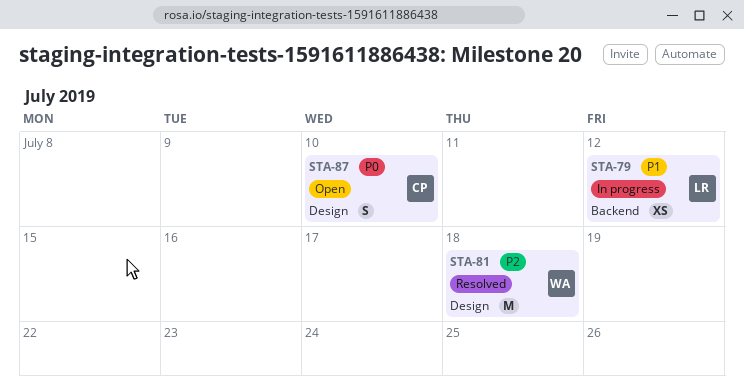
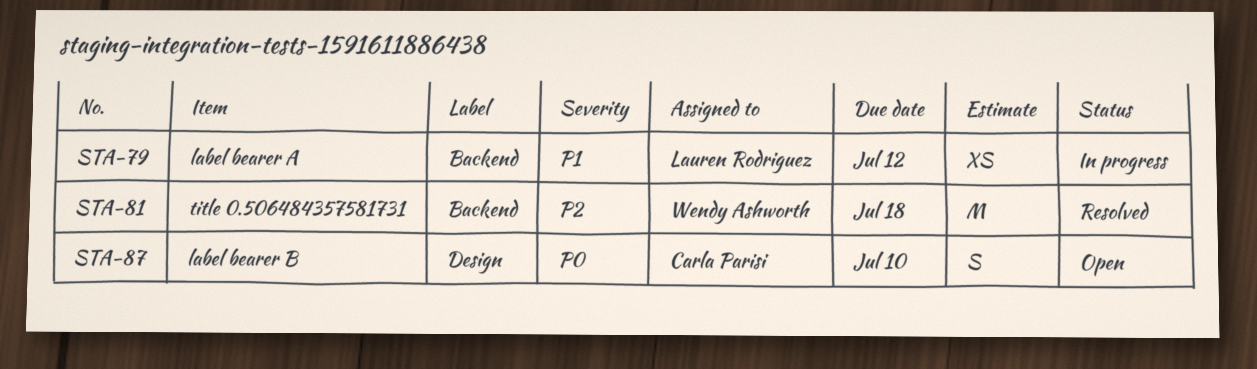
STA-81, label: Design -> Backend

